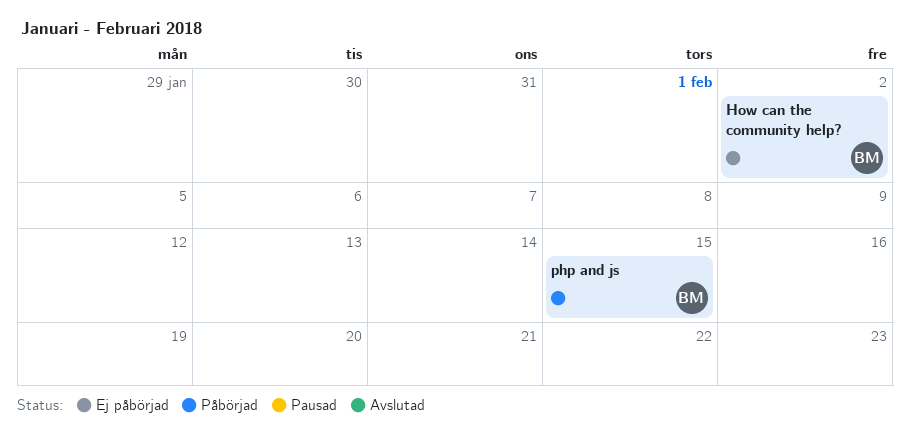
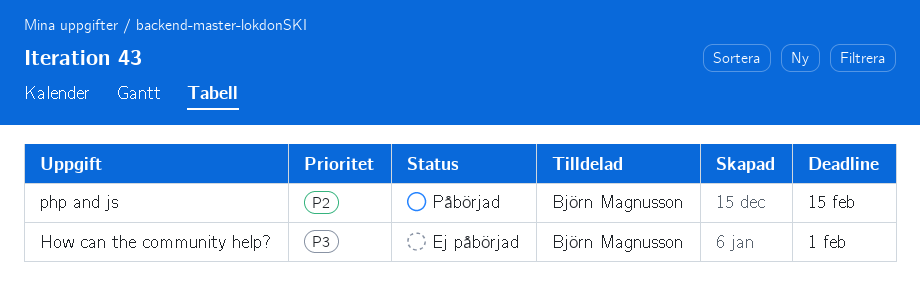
How can the community help?, due: Feb 2 -> Feb 1

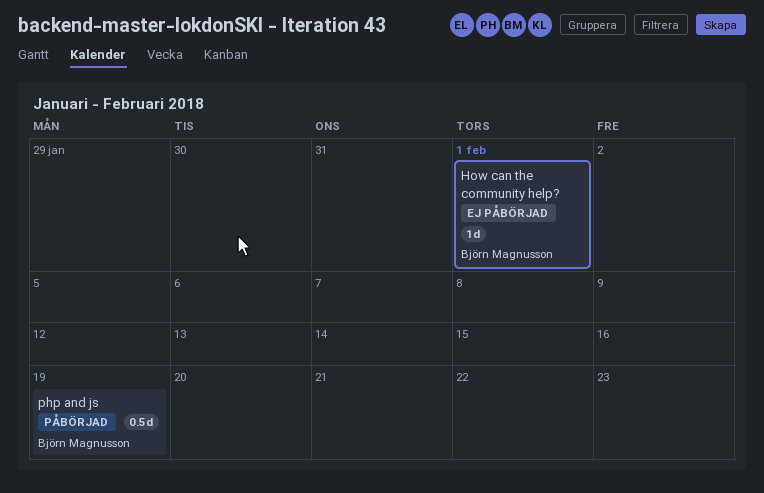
php and js, due: Feb 15 -> Feb 19

